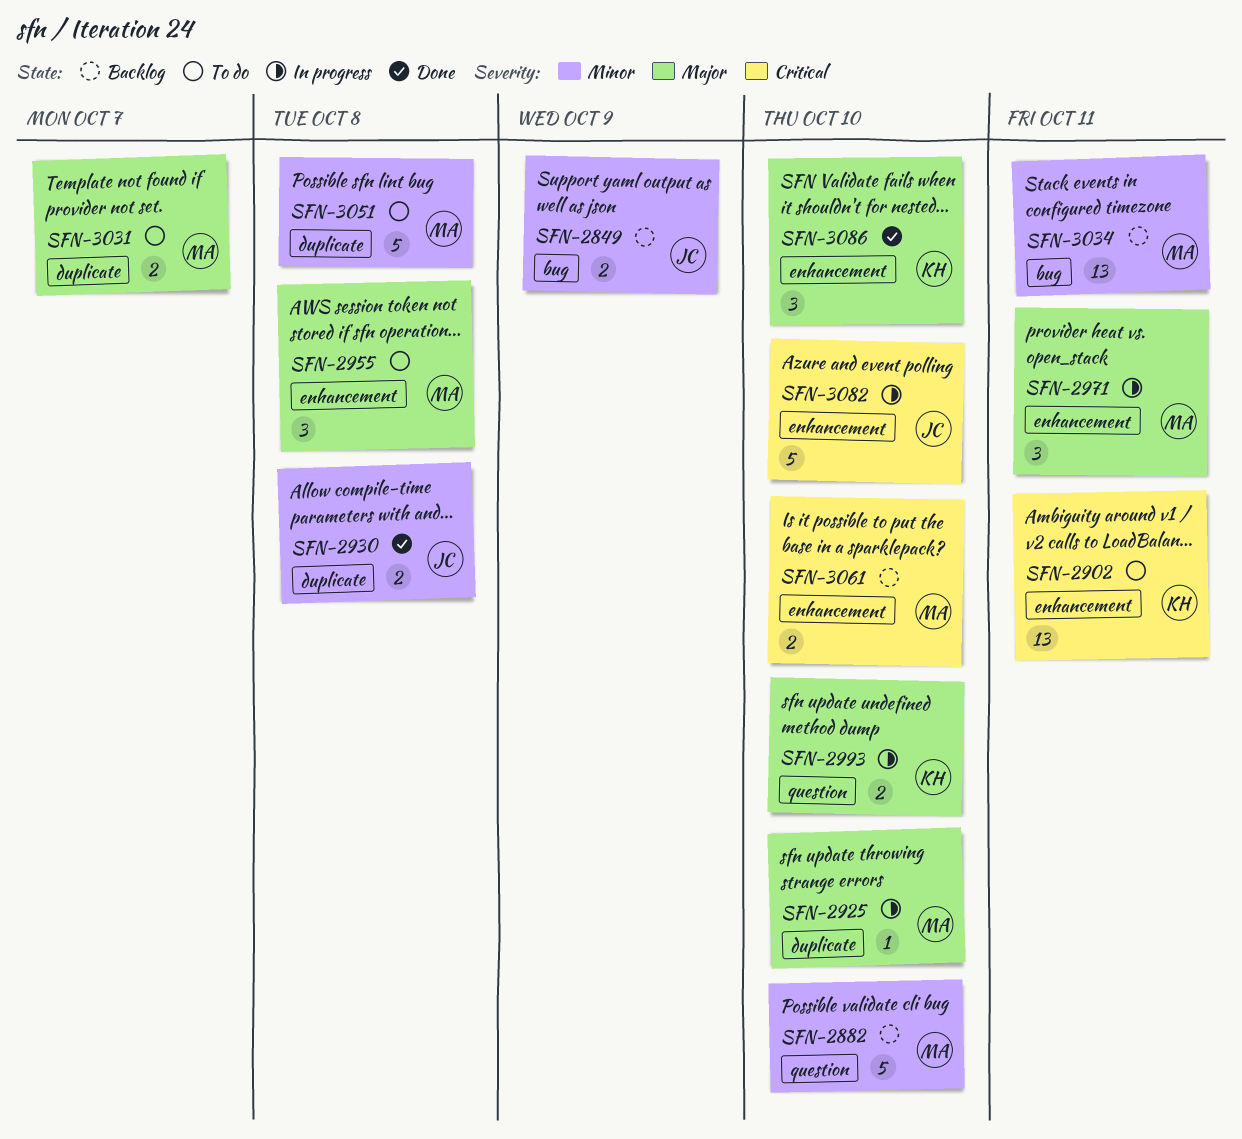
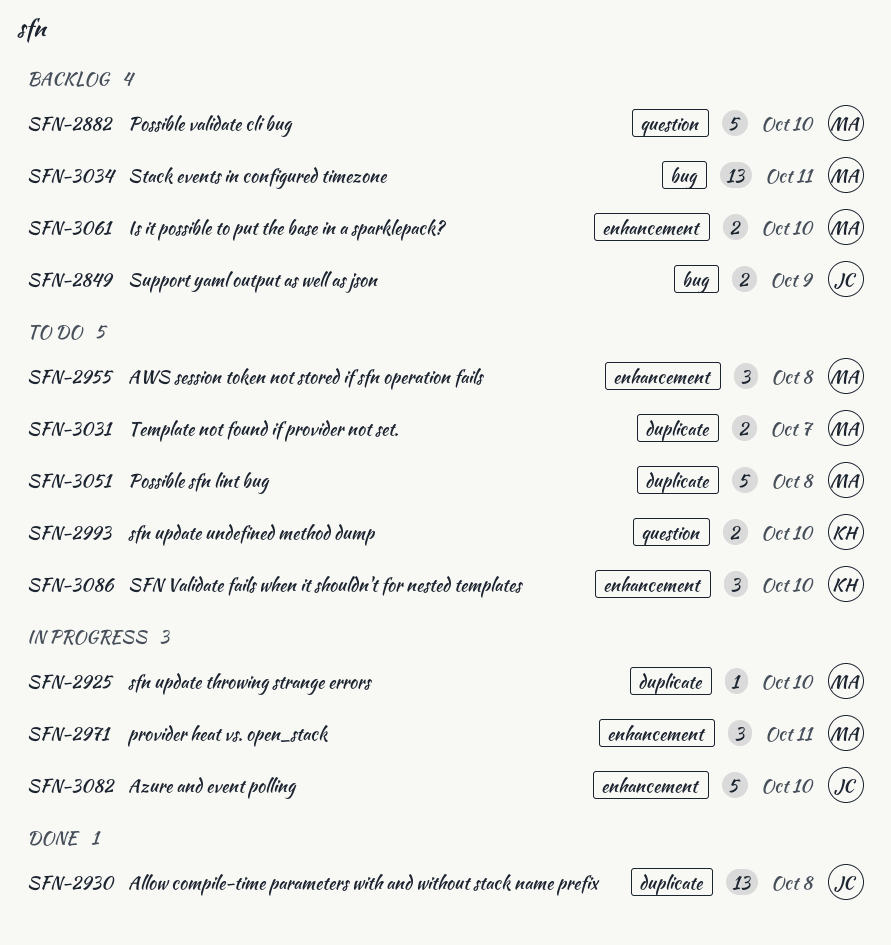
SFN-2902: present -> none
SFN-2930, estimate: 2 -> 13
SFN-2993, status: In progress -> To do
SFN-3086, status: Done -> To do

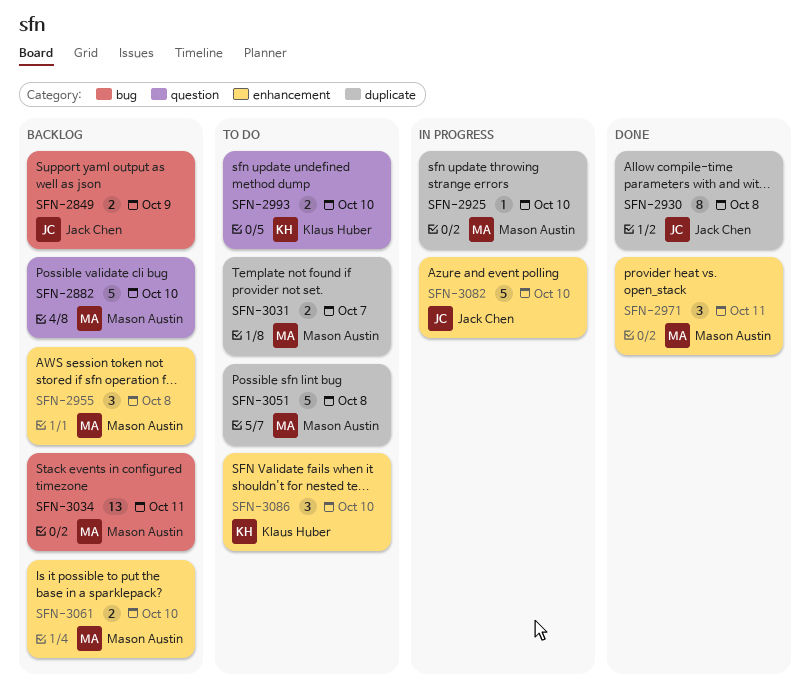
SFN-2930, estimate: 13 -> 8
SFN-2955, status: To do -> Backlog
SFN-2971, status: In progress -> Done

